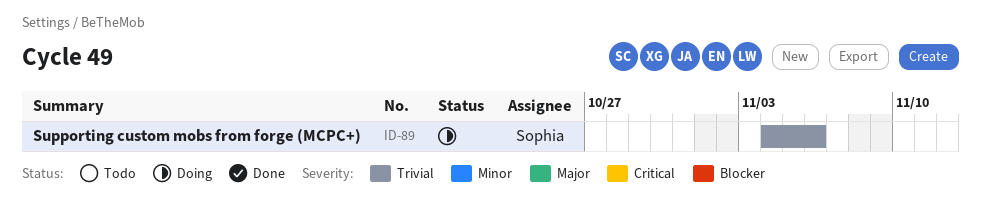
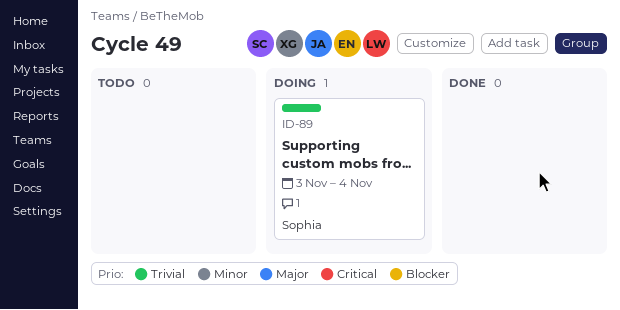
ID-89, start: Nov 4 -> Nov 3
ID-89, due: Nov 6 -> Nov 4

